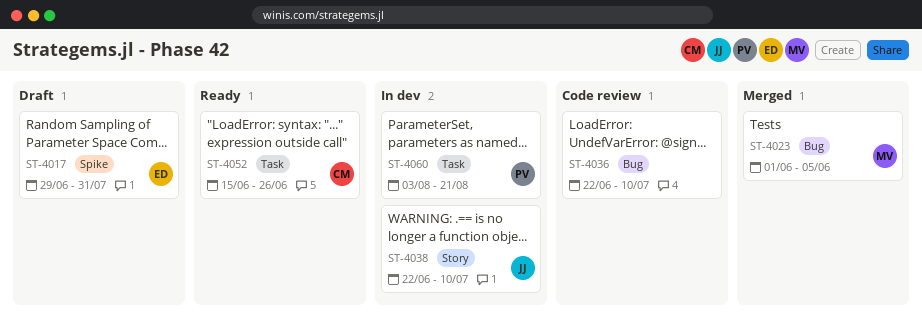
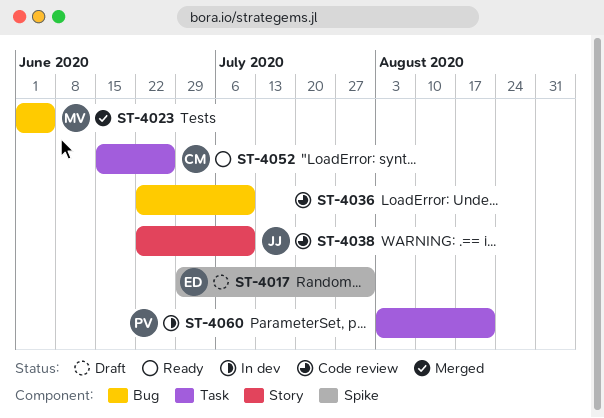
ST-4038, status: In dev -> Code review

